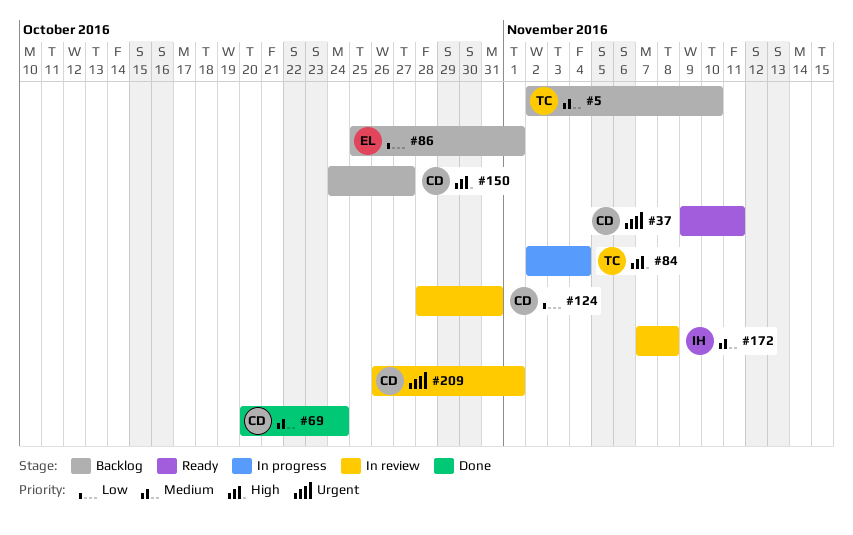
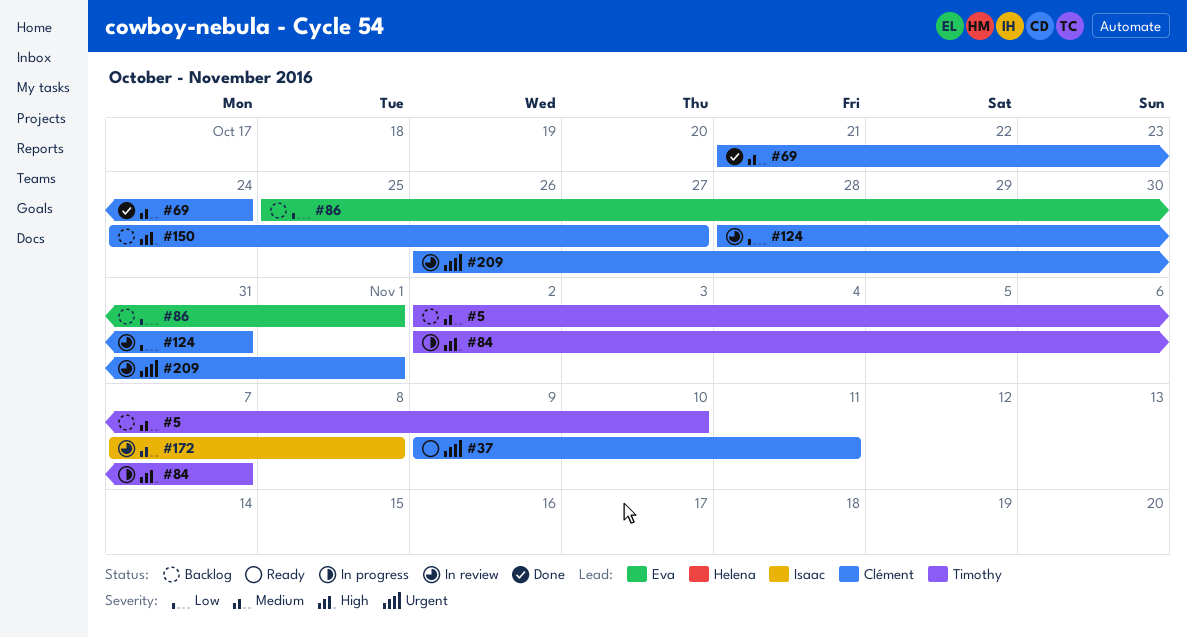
#69, start: Oct 20 -> Oct 21
#84, due: Nov 4 -> Nov 7

